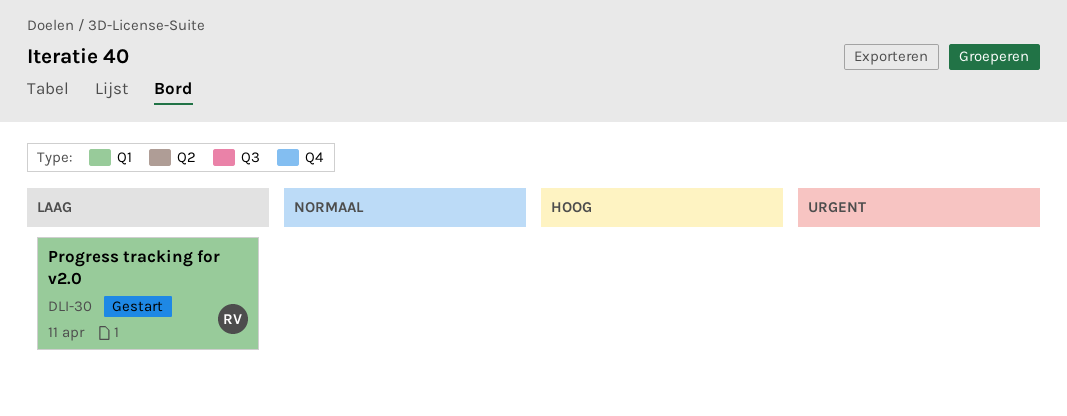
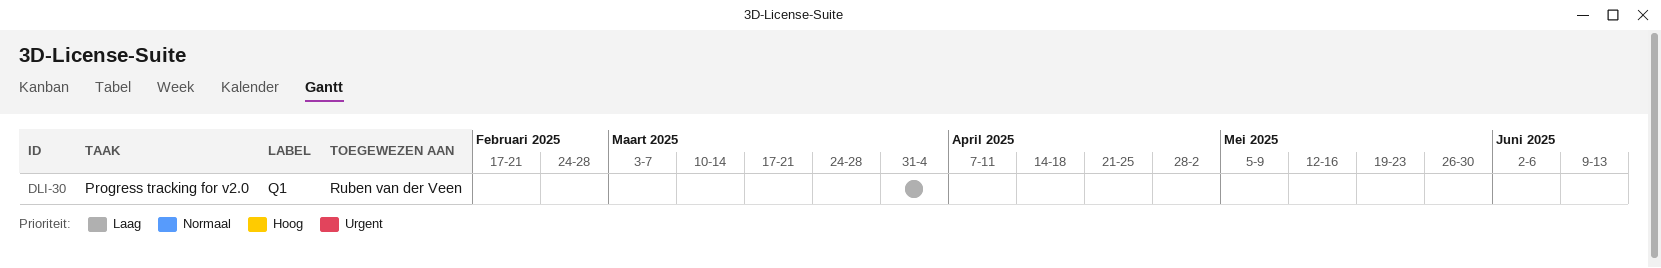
DLI-30, due: Apr 11 -> Apr 4

